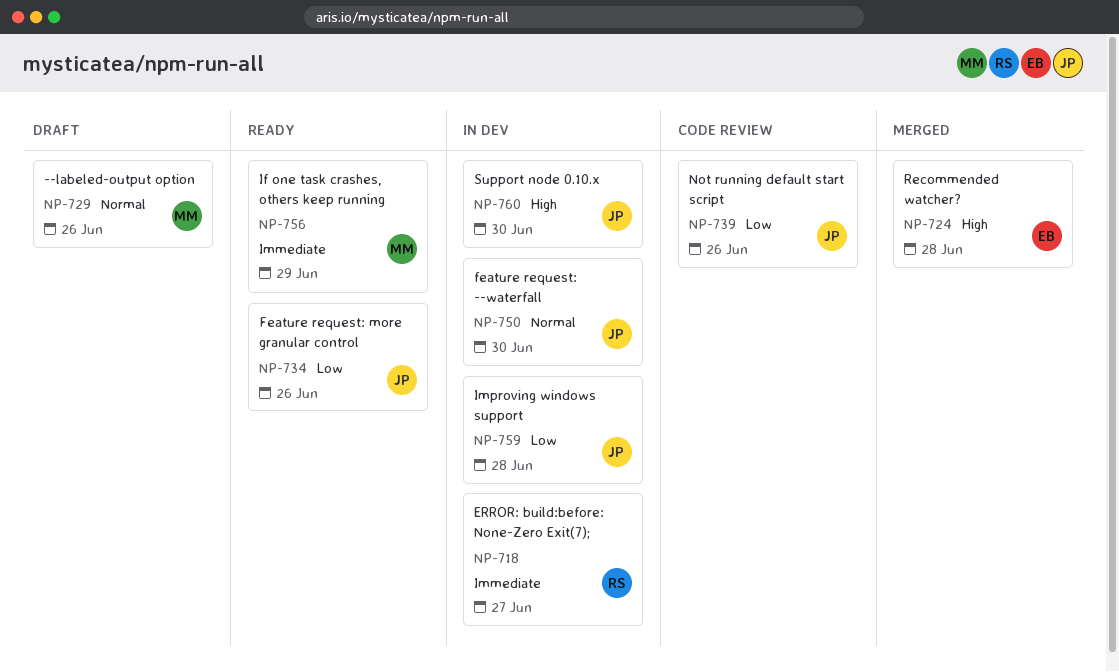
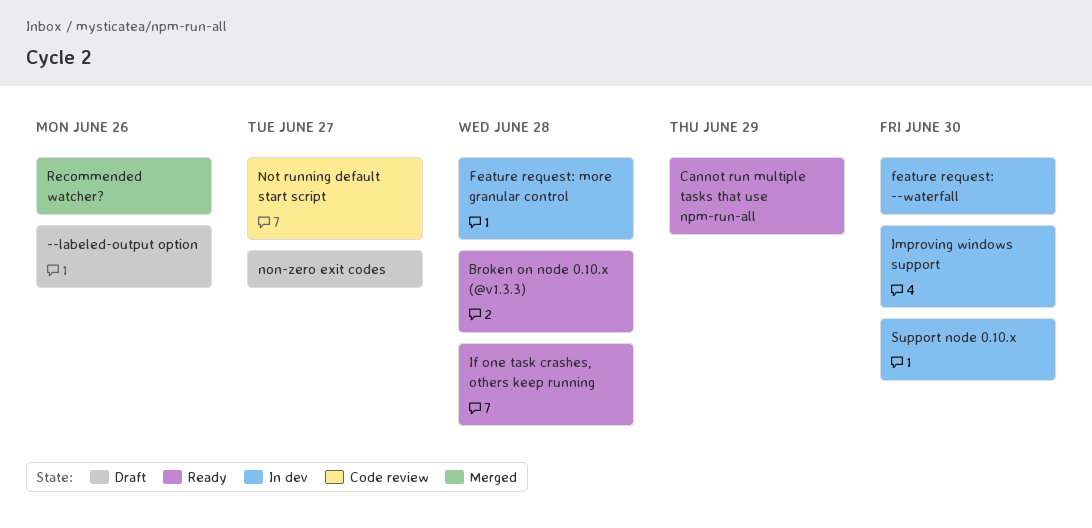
Broken on node 0.10.x (@v1.3.3): none -> present
Cannot run multiple tasks that use npm-run-all: none -> present
ERROR: build:before: None-Zero Exit(7);: present -> none
Feature request: more granular control, status: Ready -> In dev
Feature request: more granular control, due: Jun 26 -> Jun 28
If one task crashes, others keep running, due: Jun 29 -> Jun 28
Improving windows support, due: Jun 28 -> Jun 30
non-zero exit codes: none -> present
Not running default start script, due: Jun 26 -> Jun 27
Recommended watcher?, due: Jun 28 -> Jun 26

